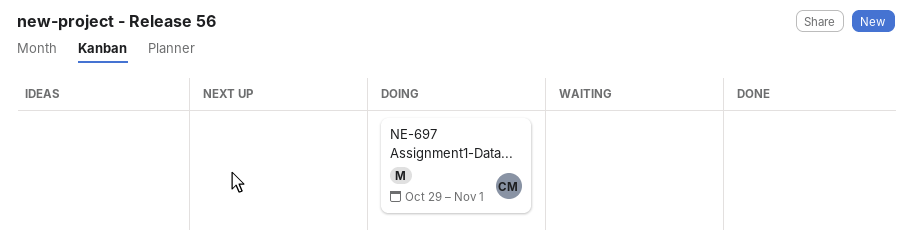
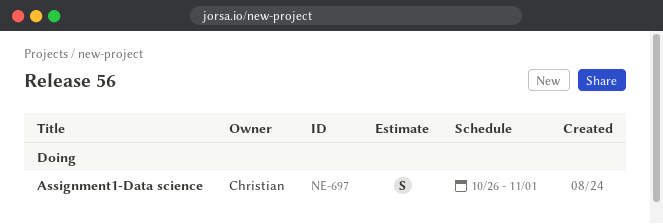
NE-697, estimate: M -> S
NE-697, start: Oct 29 -> Oct 26

